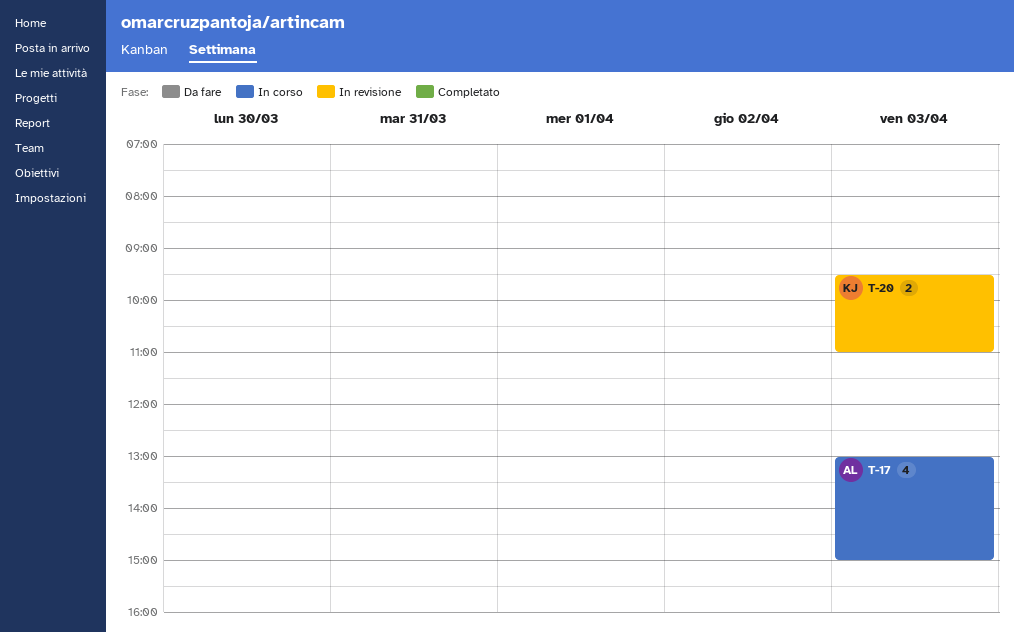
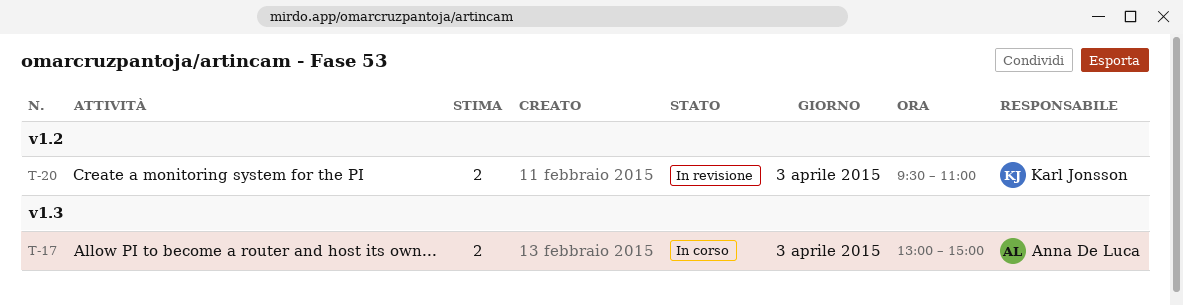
T-17, estimate: 4 -> 2

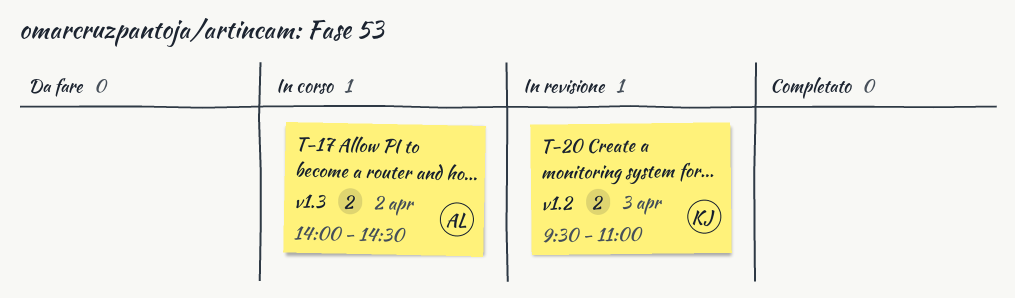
T-17, day: Apr 3 -> Apr 2
T-17, begins: 13:00 -> 14:00
T-17, ends: 15:00 -> 14:30

